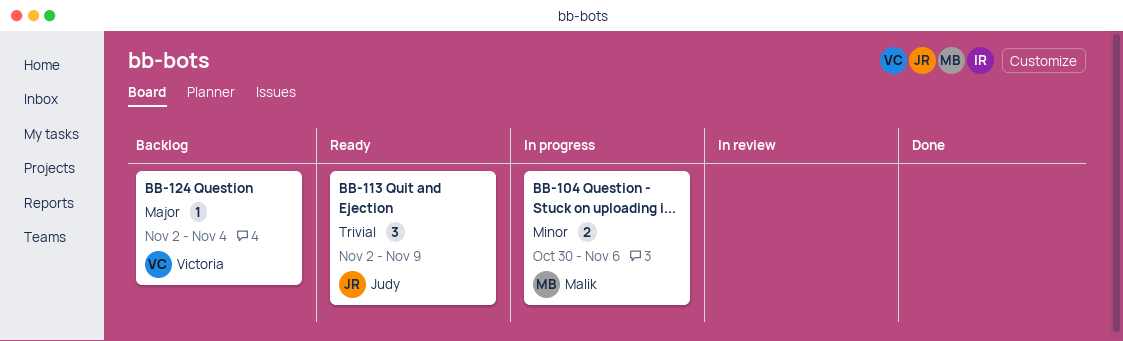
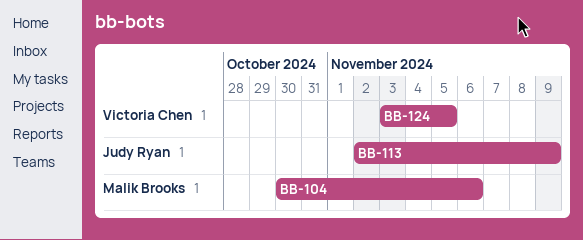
BB-124, start: Nov 2 -> Nov 3
BB-124, due: Nov 4 -> Nov 5

